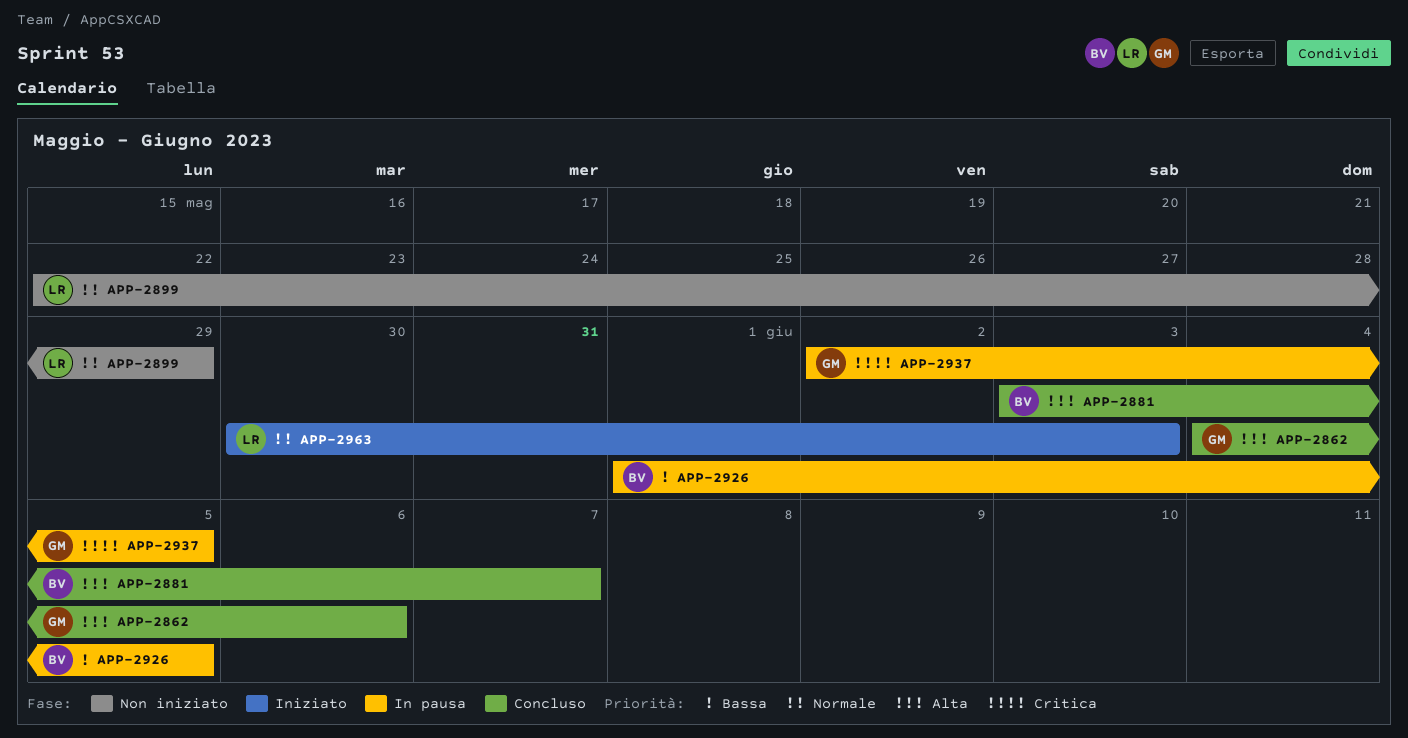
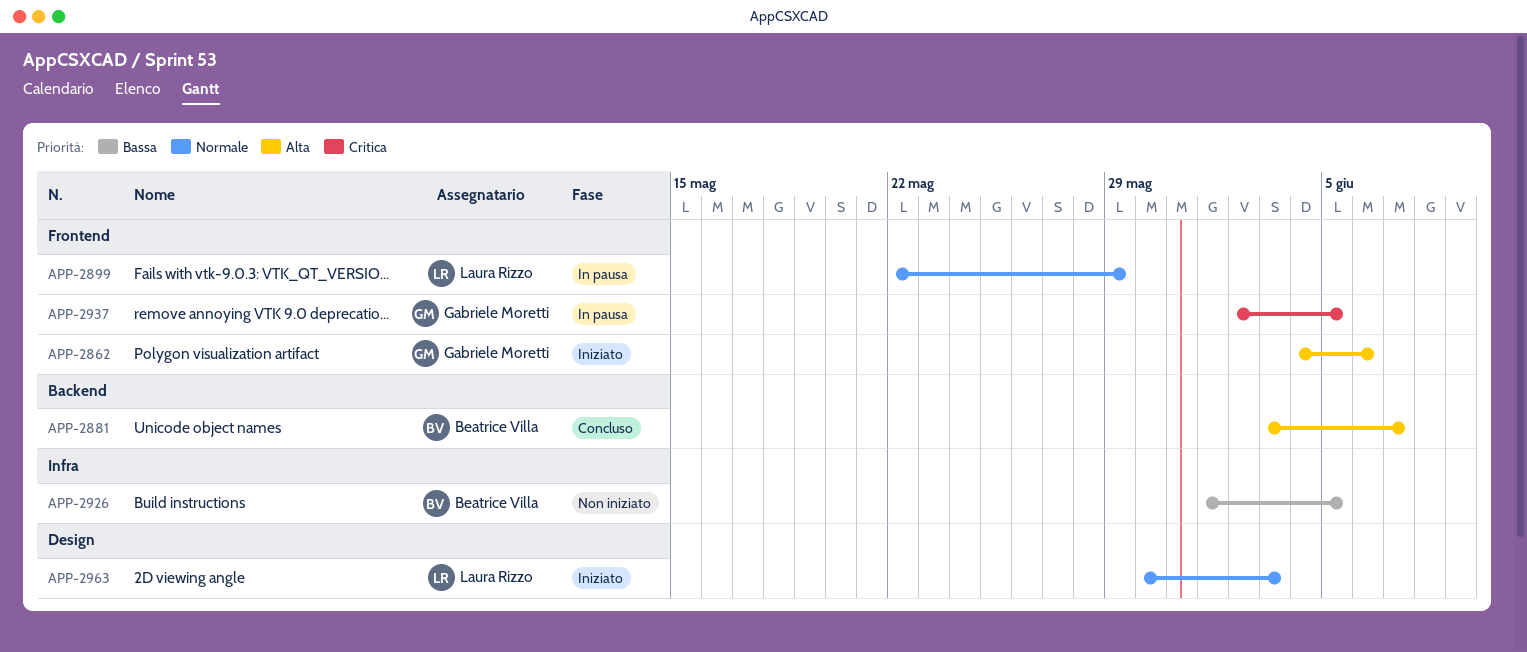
APP-2862, status: Concluso -> Iniziato
APP-2899, status: Non iniziato -> In pausa
APP-2926, status: In pausa -> Non iniziato

